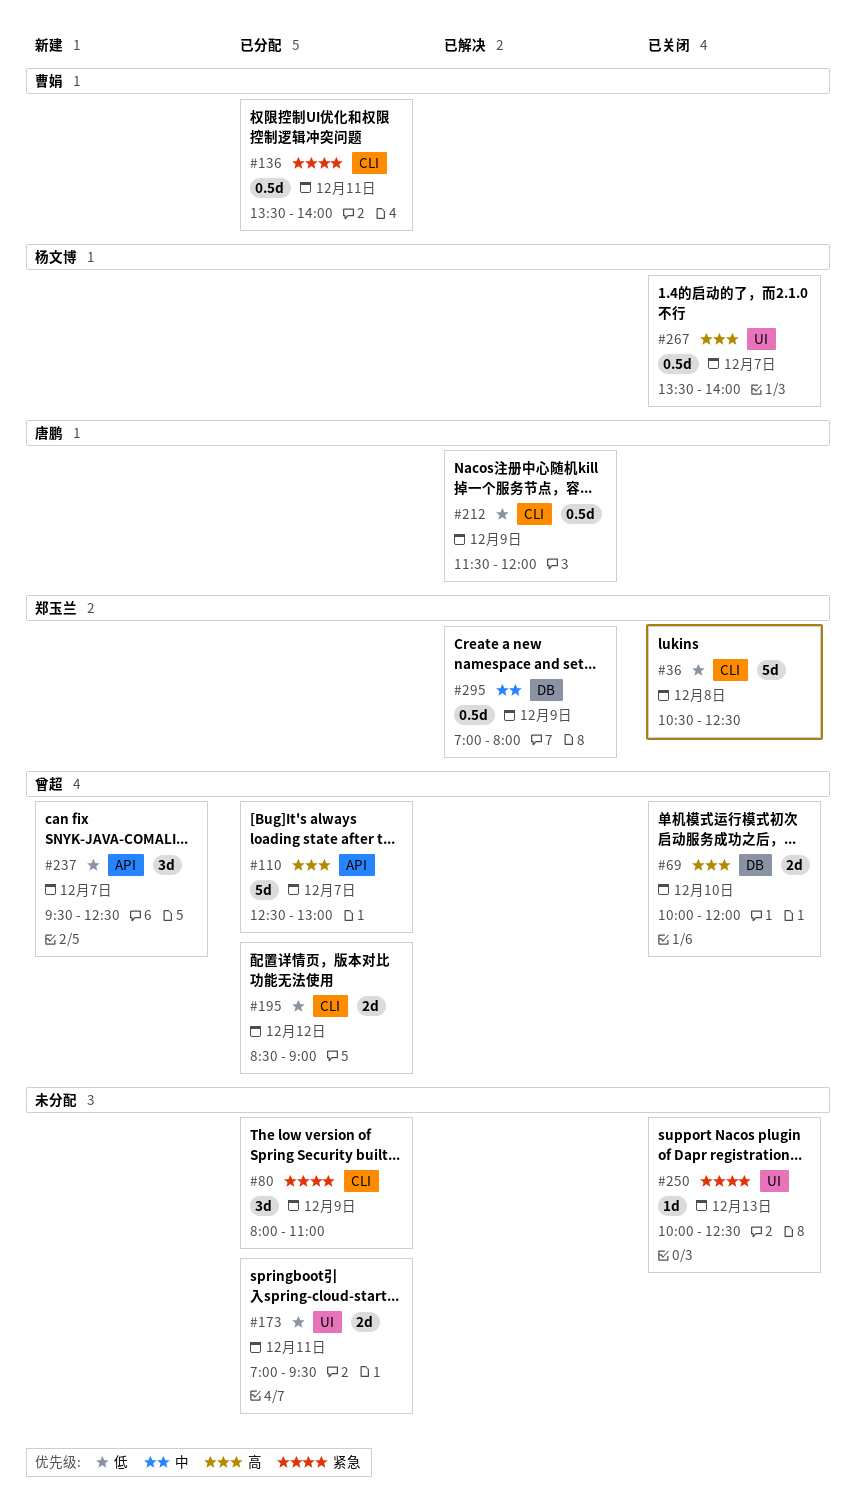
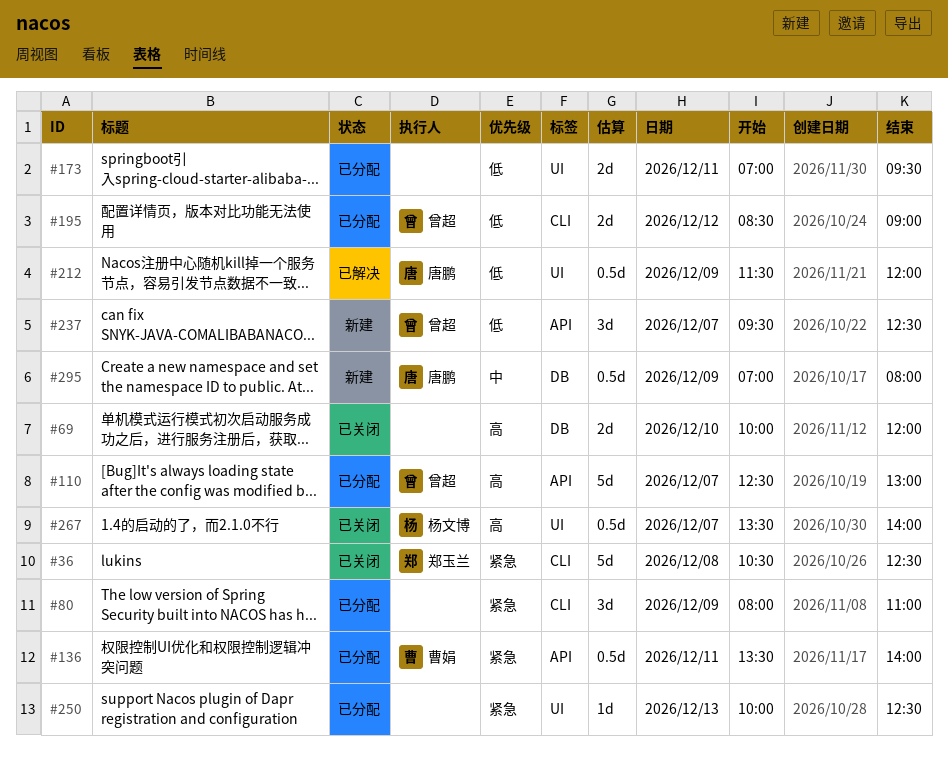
#36, priority: 低 -> 紧急
#69, owner: 曾超 -> none
#136, label: CLI -> API
#212, label: CLI -> UI
#250, status: 已关闭 -> 已分配
#295, status: 已解决 -> 新建
#295, owner: 郑玉兰 -> 唐鹏

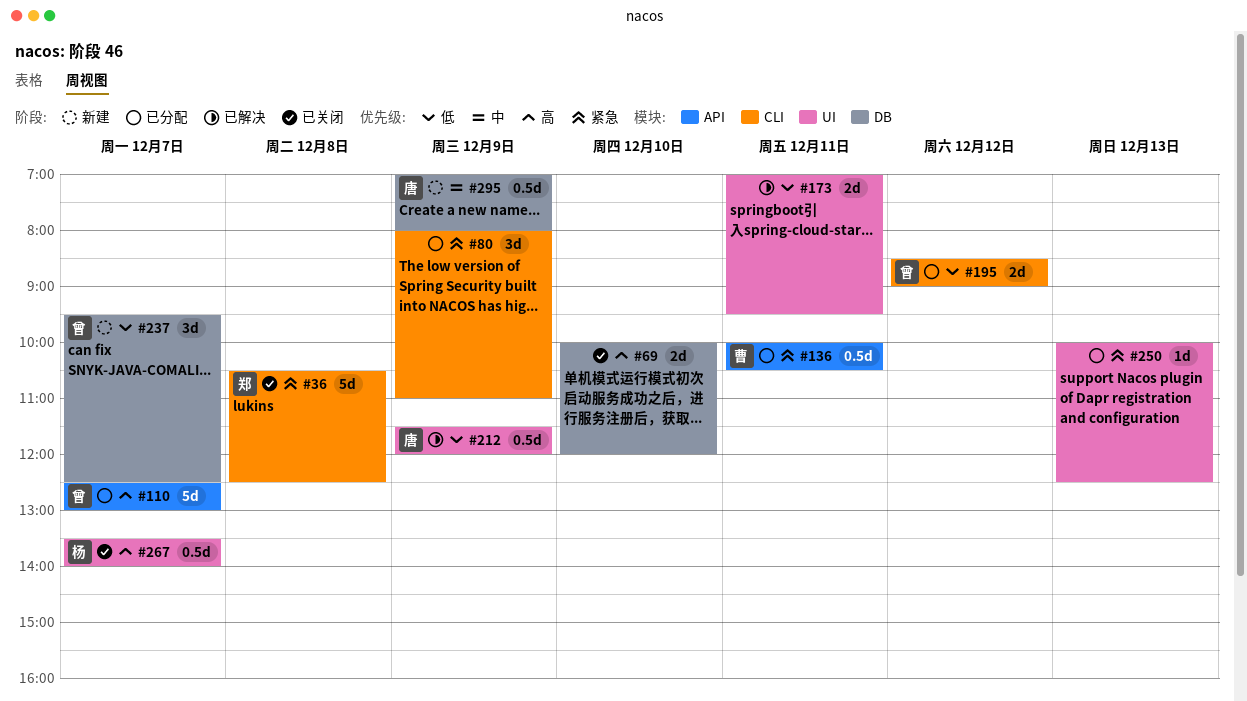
#136, begins: 13:30 -> 10:00
#136, ends: 14:00 -> 10:30
#173, status: 已分配 -> 已解决
#237, label: API -> DB

